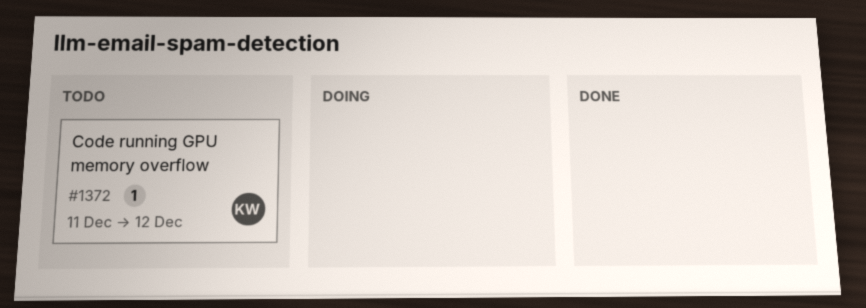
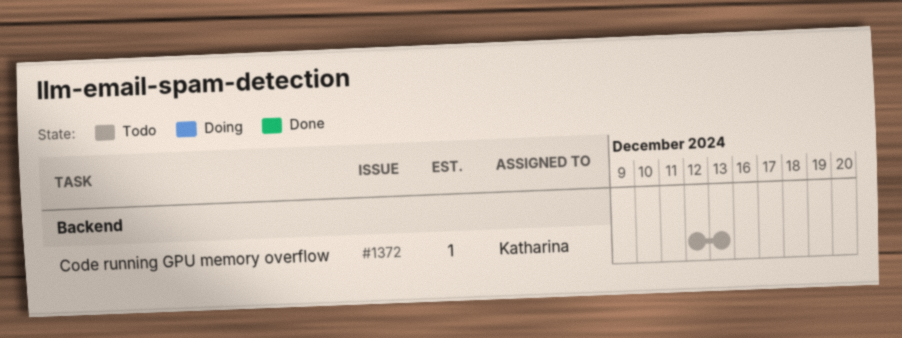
#1372, start: Dec 11 -> Dec 12
#1372, due: Dec 12 -> Dec 13

